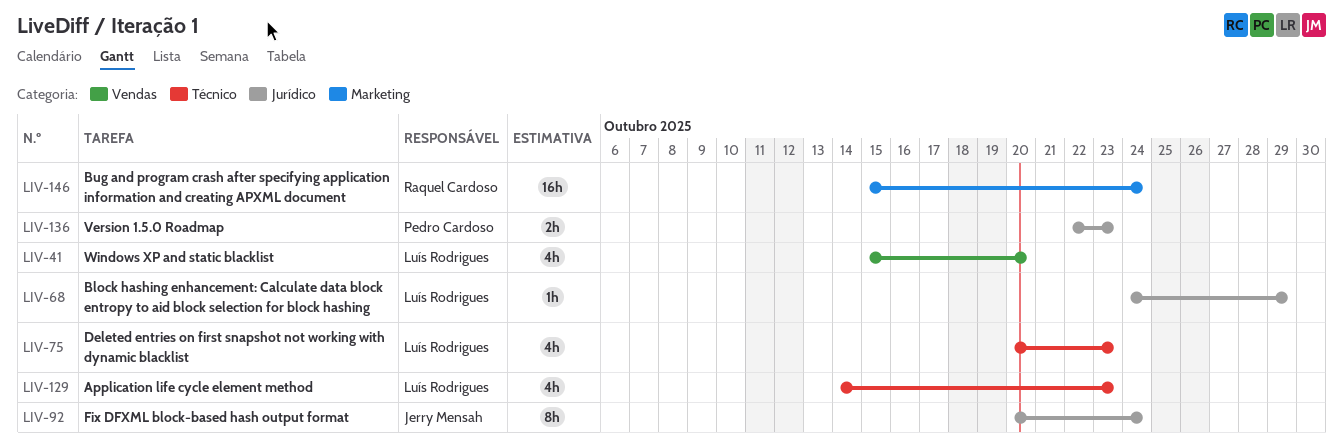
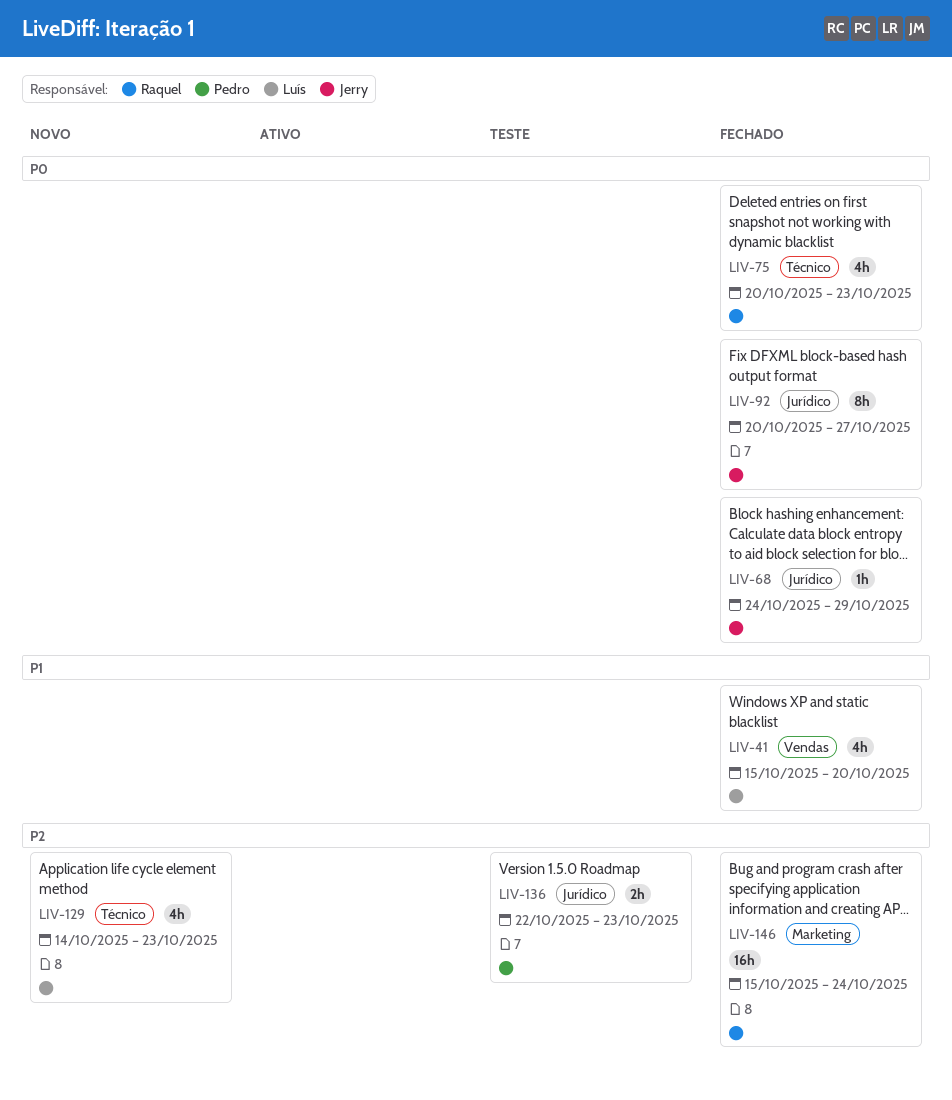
LIV-68, owner: Luís Rodrigues -> Jerry Mensah
LIV-75, owner: Luís Rodrigues -> Raquel Cardoso
LIV-92, due: Oct 24 -> Oct 27

